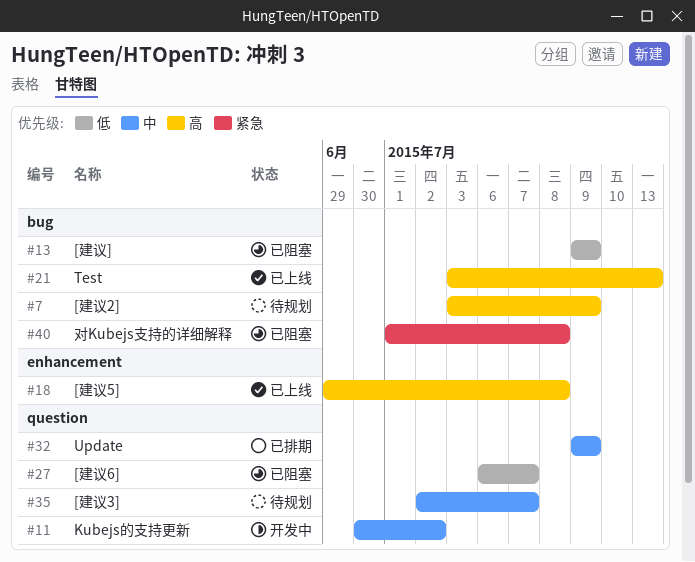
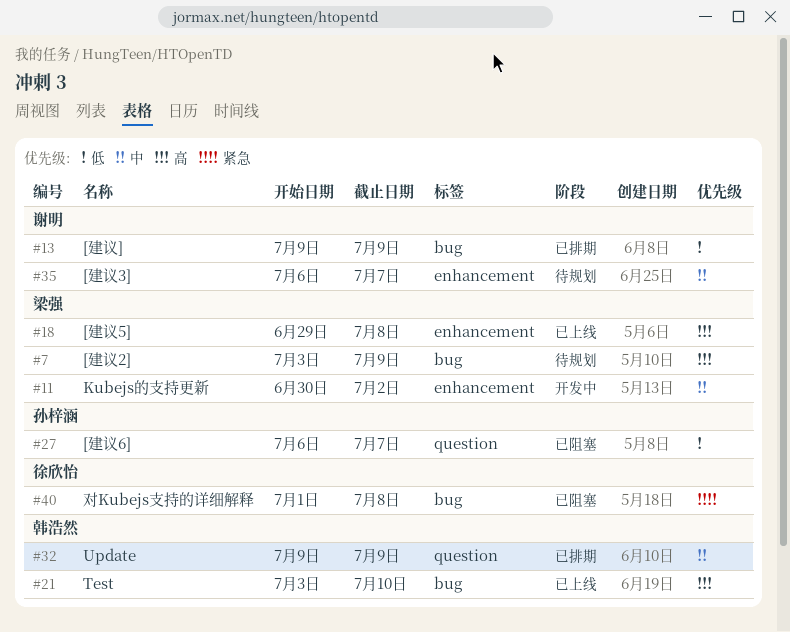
#11, label: question -> enhancement
#13, status: 已阻塞 -> 已排期
#21, due: Jul 13 -> Jul 10
#35, label: question -> enhancement
#35, start: Jul 2 -> Jul 6

